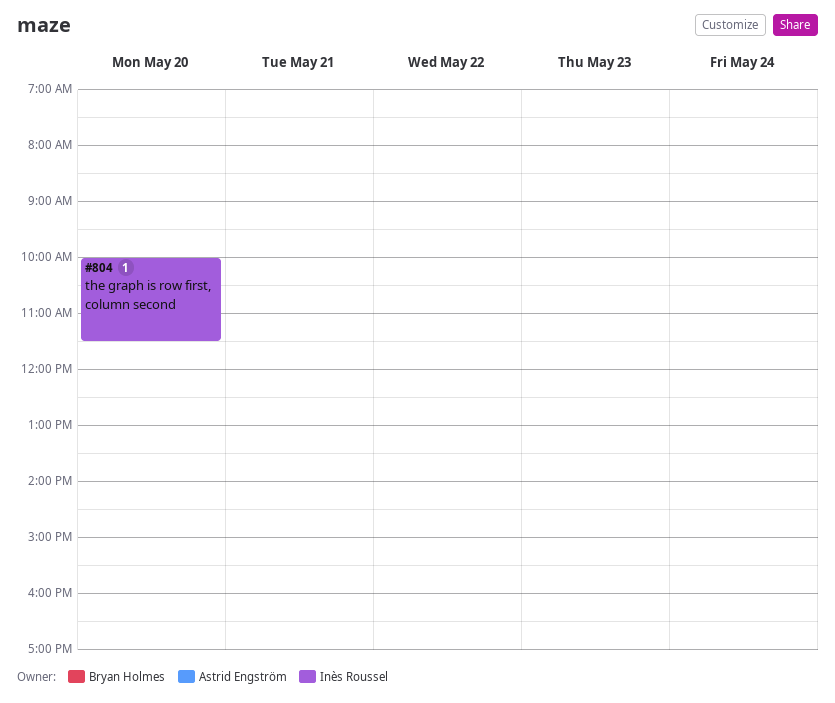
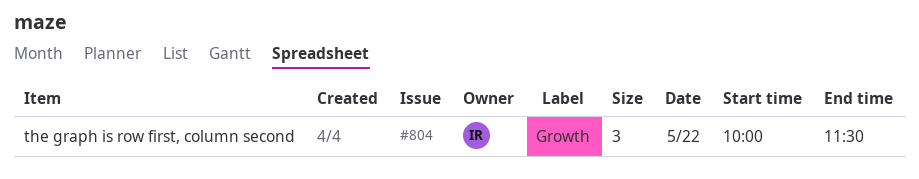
#804, estimate: 1 -> 3
#804, day: May 20 -> May 22

